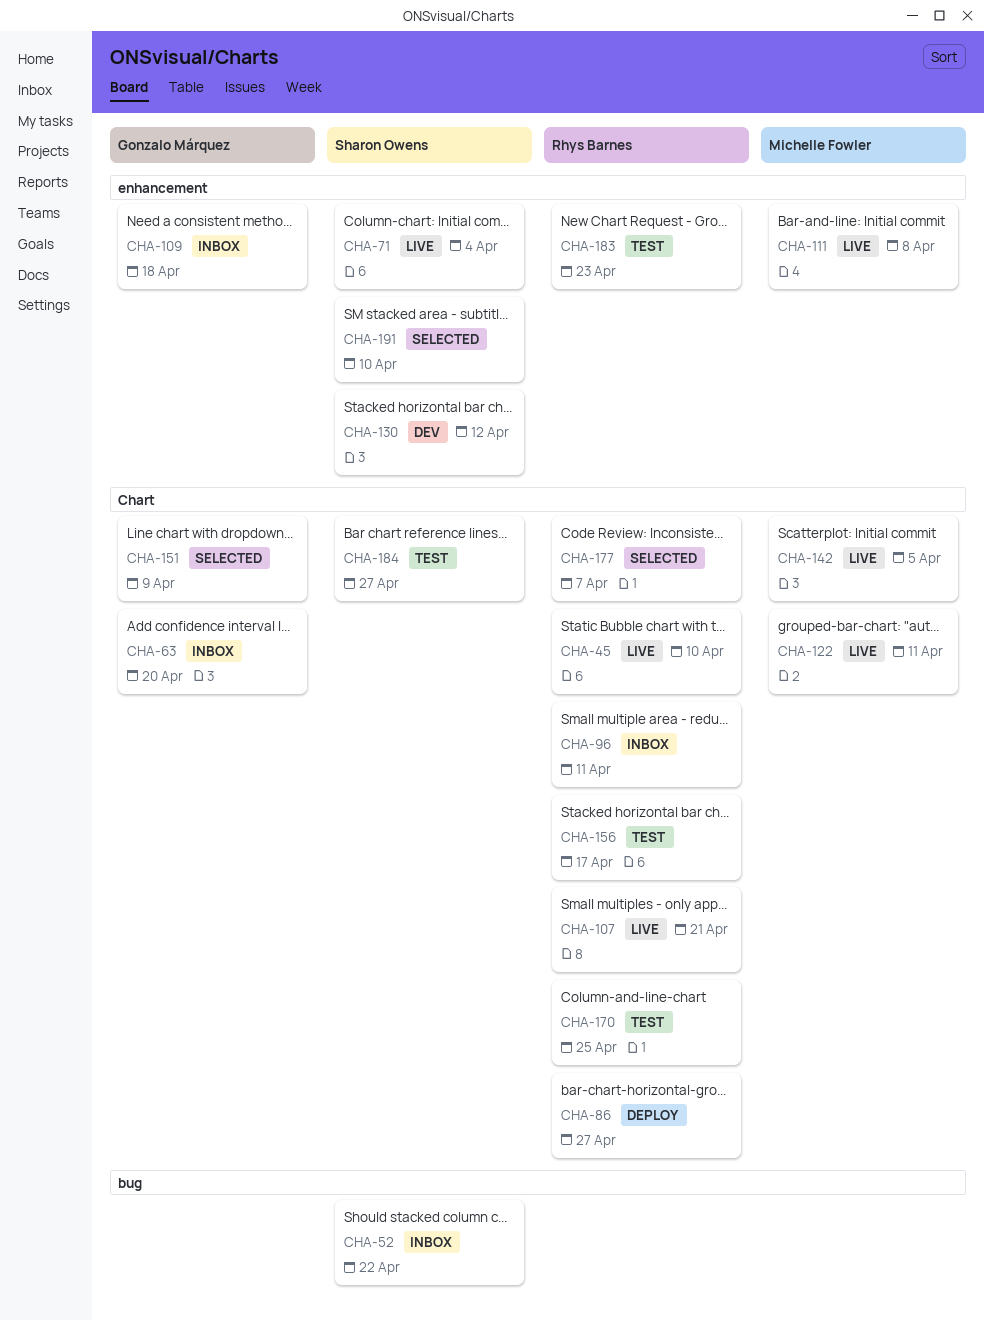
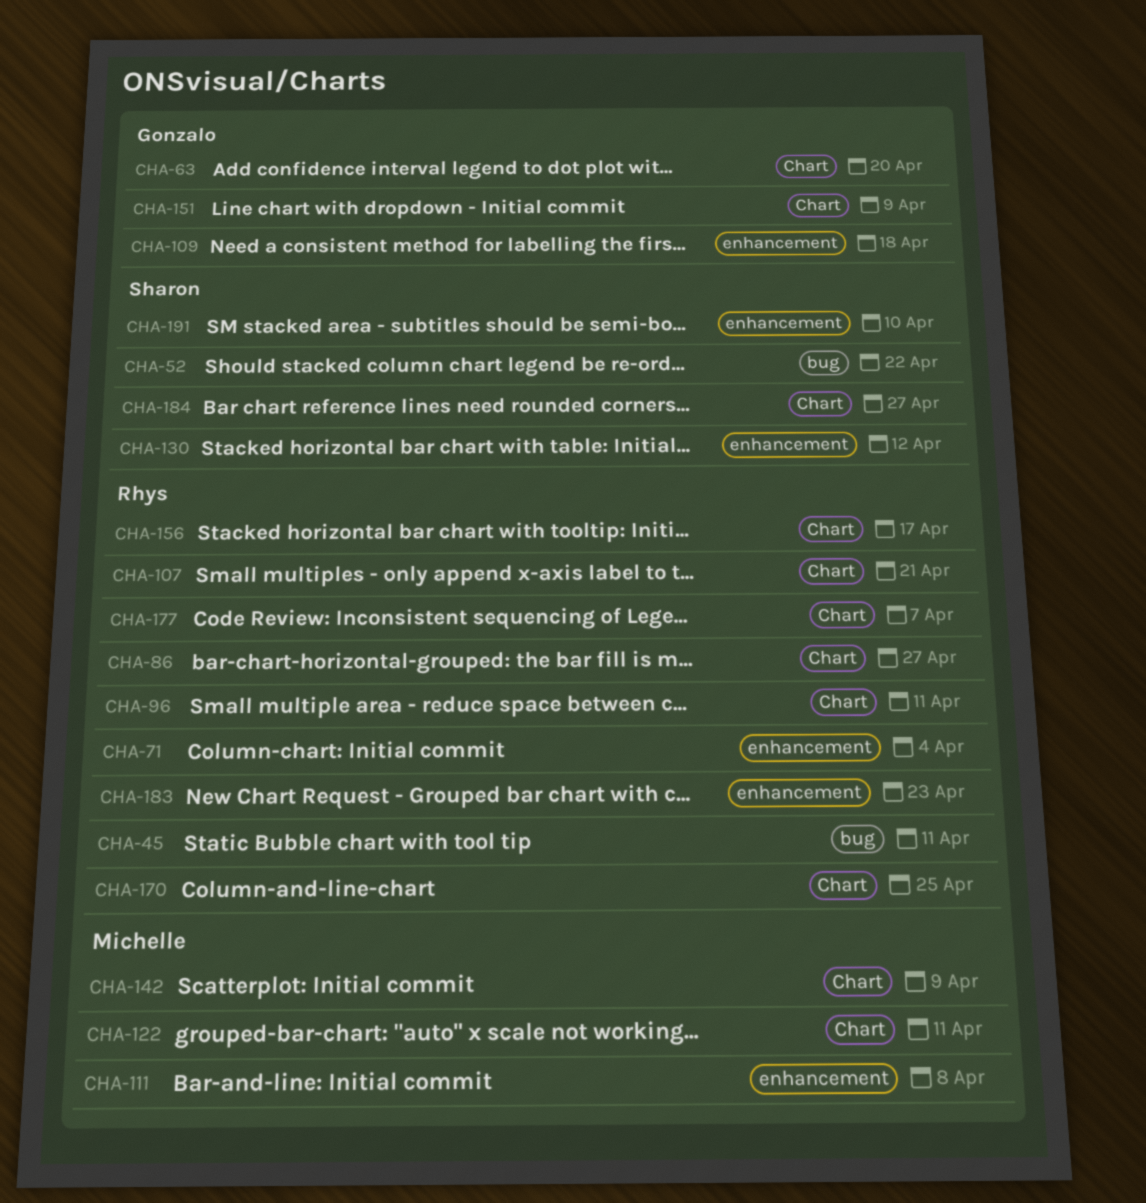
CHA-45, label: Chart -> bug
CHA-45, due: Apr 10 -> Apr 11
CHA-71, owner: Sharon Owens -> Rhys Barnes
CHA-142, due: Apr 5 -> Apr 9

